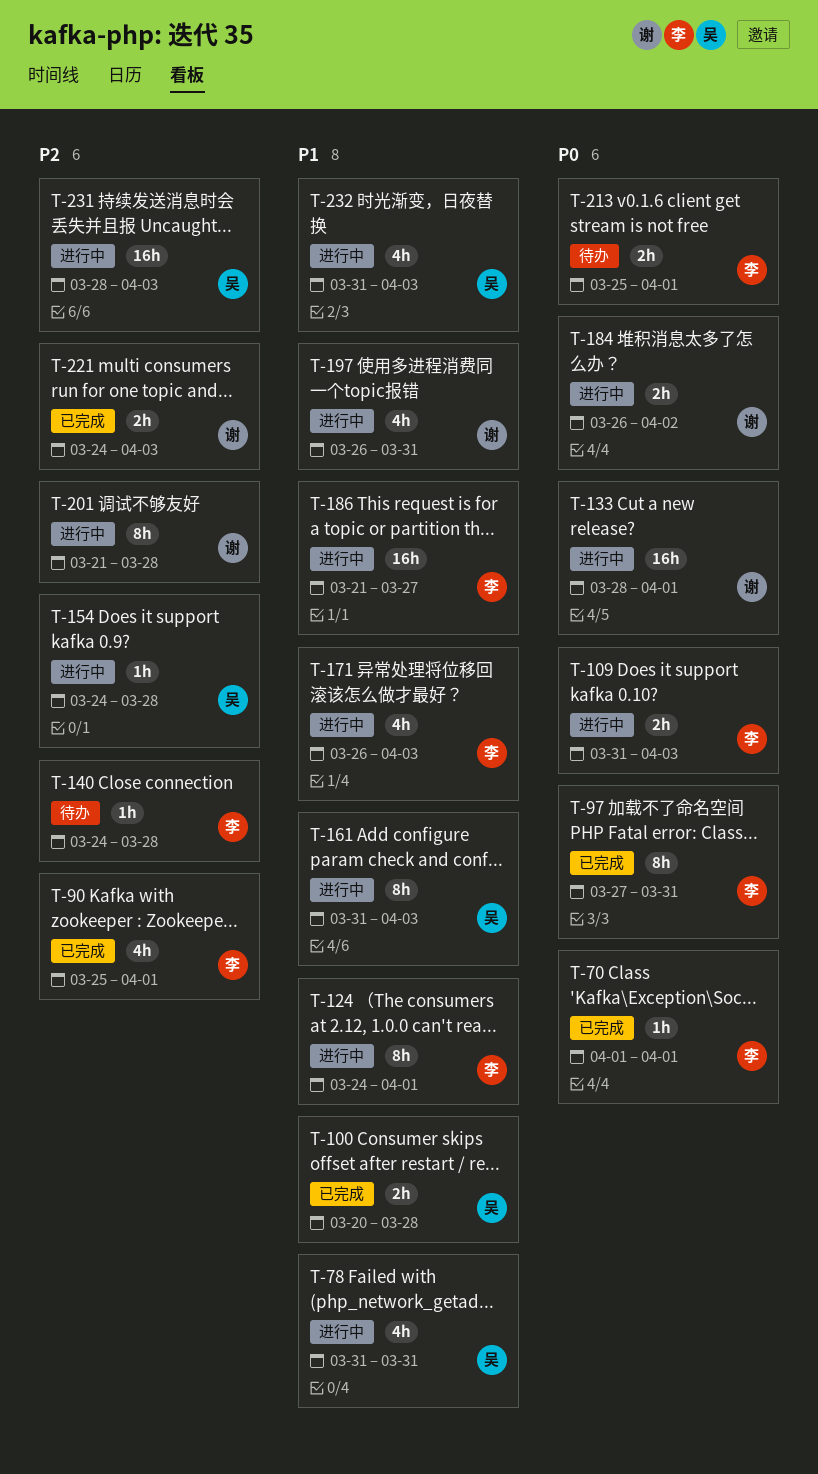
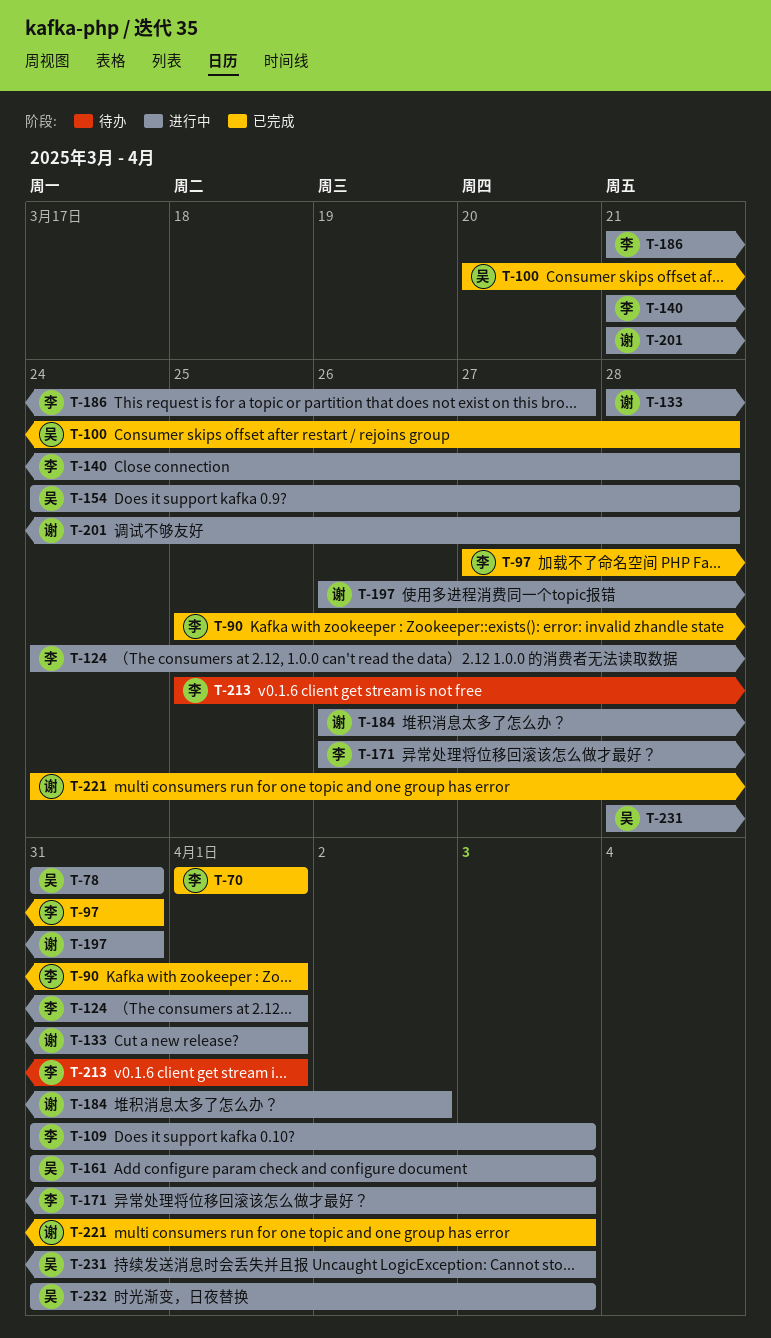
T-140, status: 待办 -> 进行中
T-140, start: Mar 24 -> Mar 21

